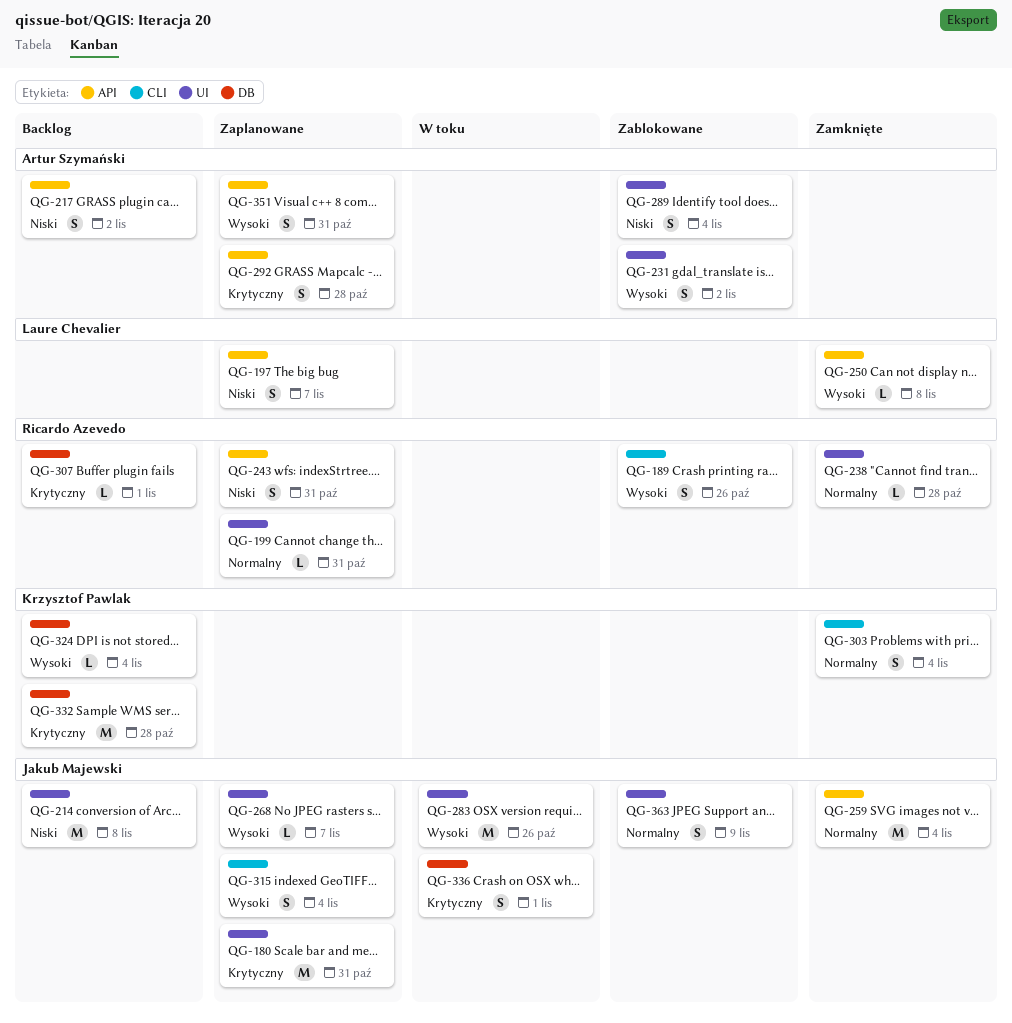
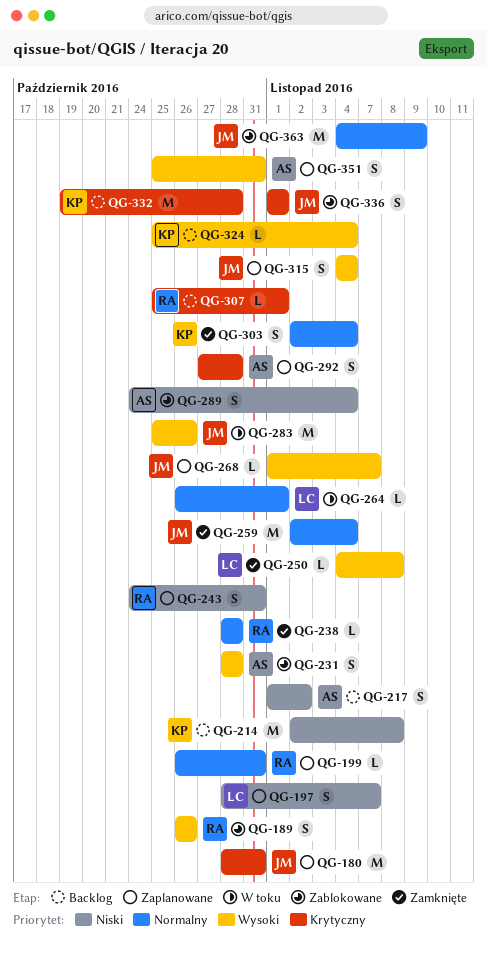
QG-214, owner: Jakub Majewski -> Krzysztof Pawlak
QG-231, due: Nov 2 -> Oct 28
QG-264: none -> present
QG-336, status: W toku -> Zablokowane
QG-363, estimate: S -> M

